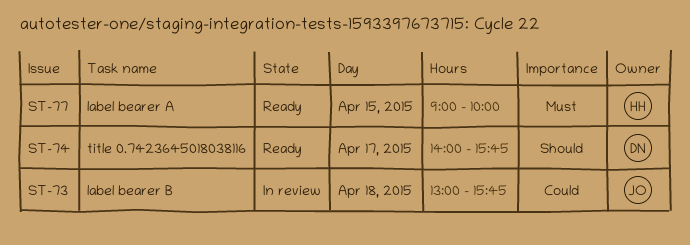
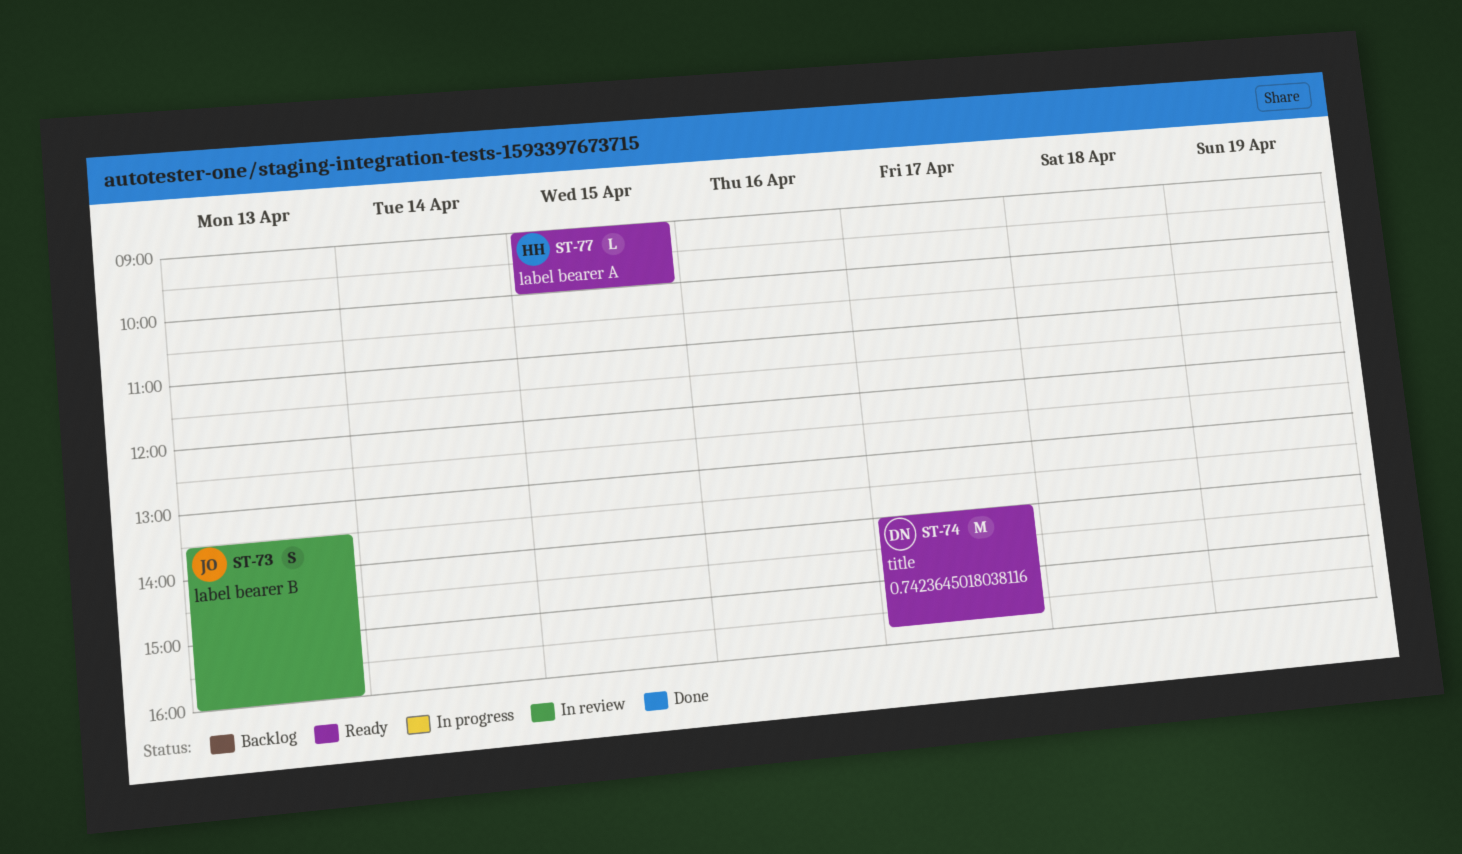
ST-73, day: Apr 18 -> Apr 13
ST-73, begins: 13:00 -> 13:30
ST-73, ends: 15:45 -> 16:00

